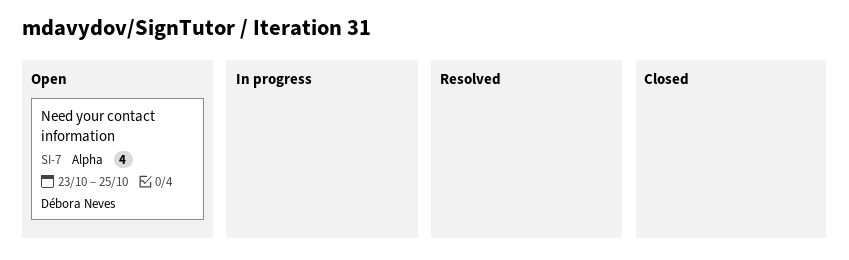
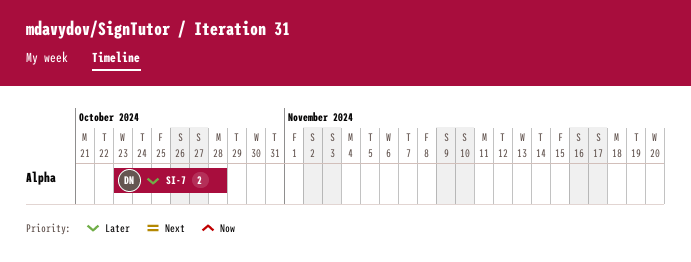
SI-7, estimate: 4 -> 2
SI-7, due: Oct 25 -> Oct 28

